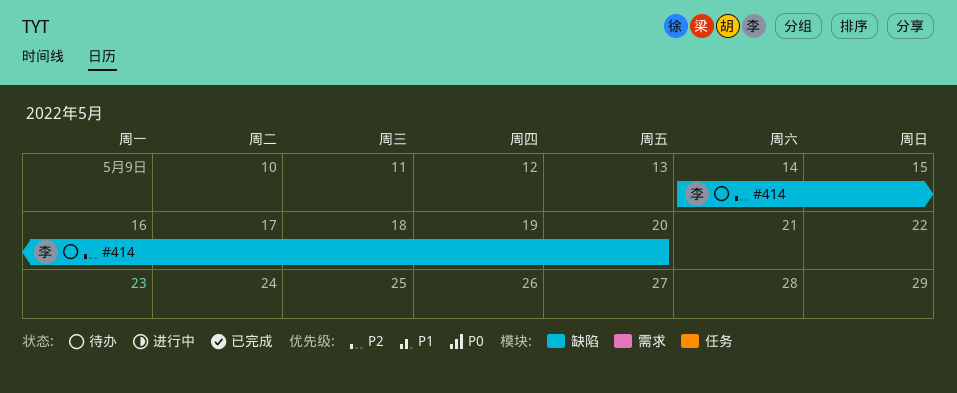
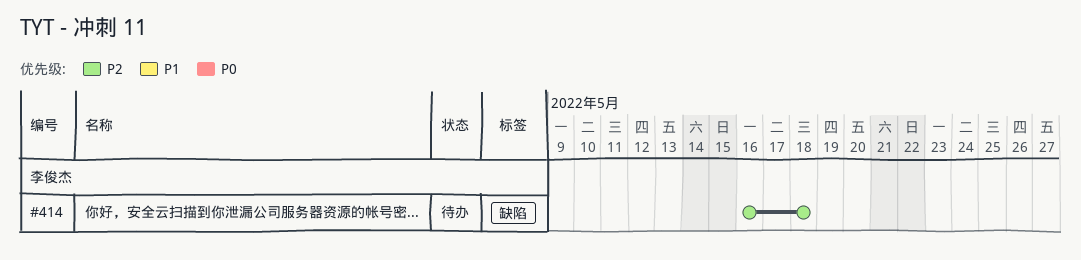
#414, start: May 14 -> May 16
#414, due: May 20 -> May 18

